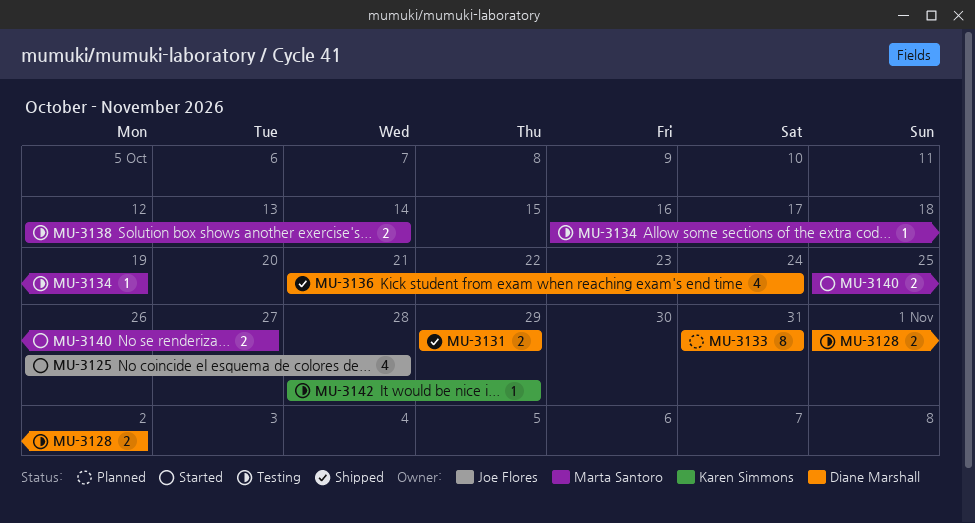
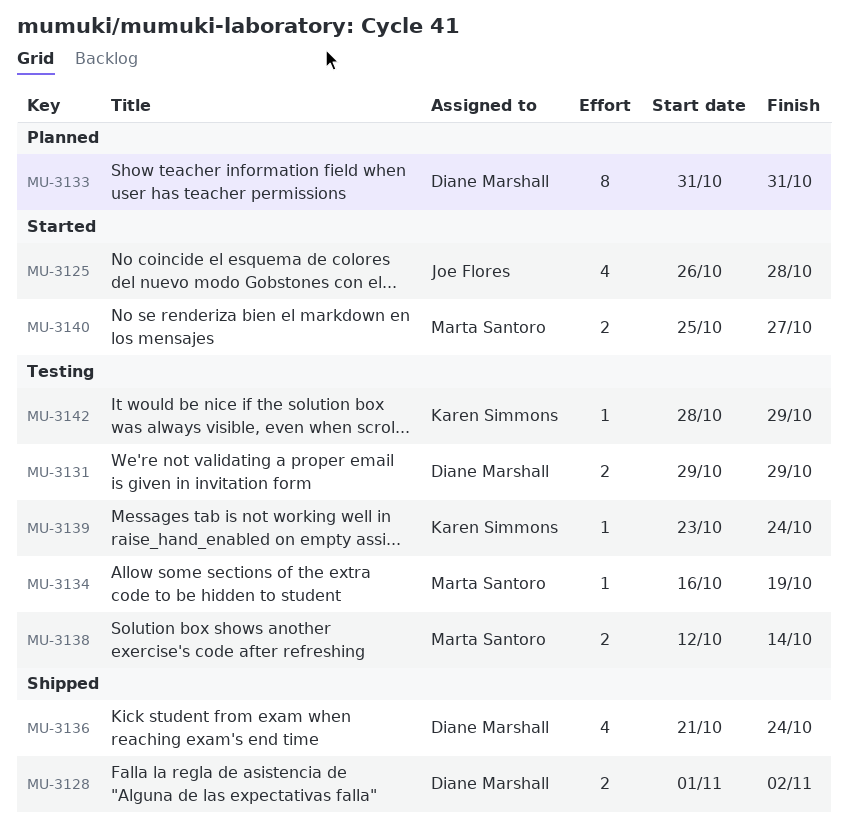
MU-3128, status: Testing -> Shipped
MU-3131, status: Shipped -> Testing
MU-3139: none -> present

